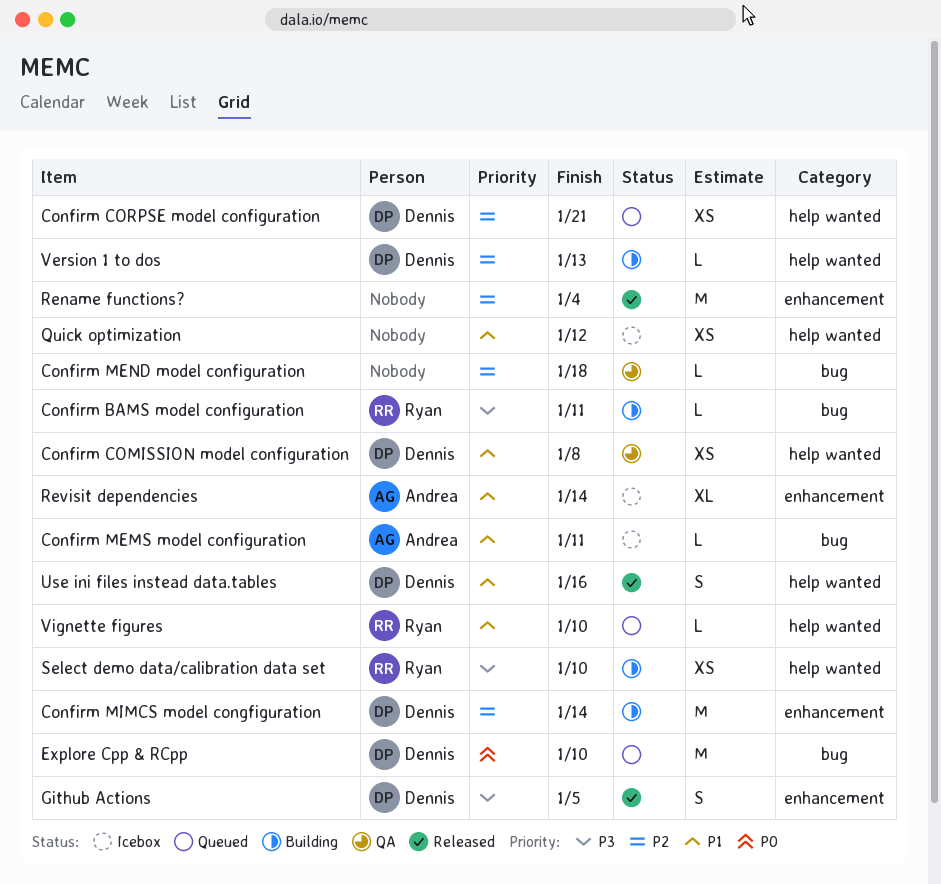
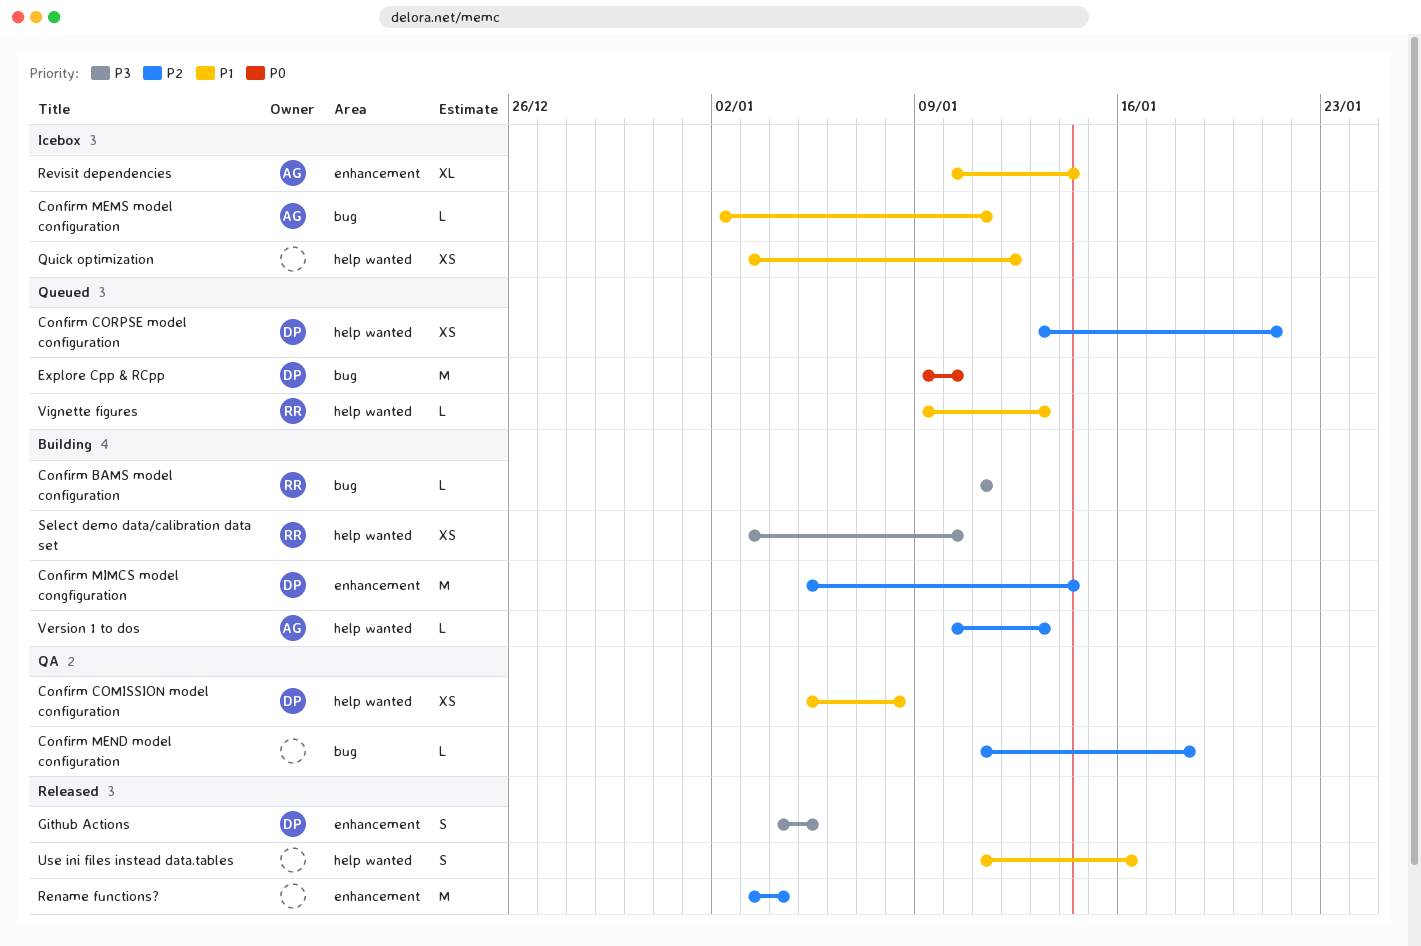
Use ini files instead data.tables, owner: Dennis -> none
Version 1 to dos, owner: Dennis -> Andrea
Vignette figures, due: Jan 10 -> Jan 13

